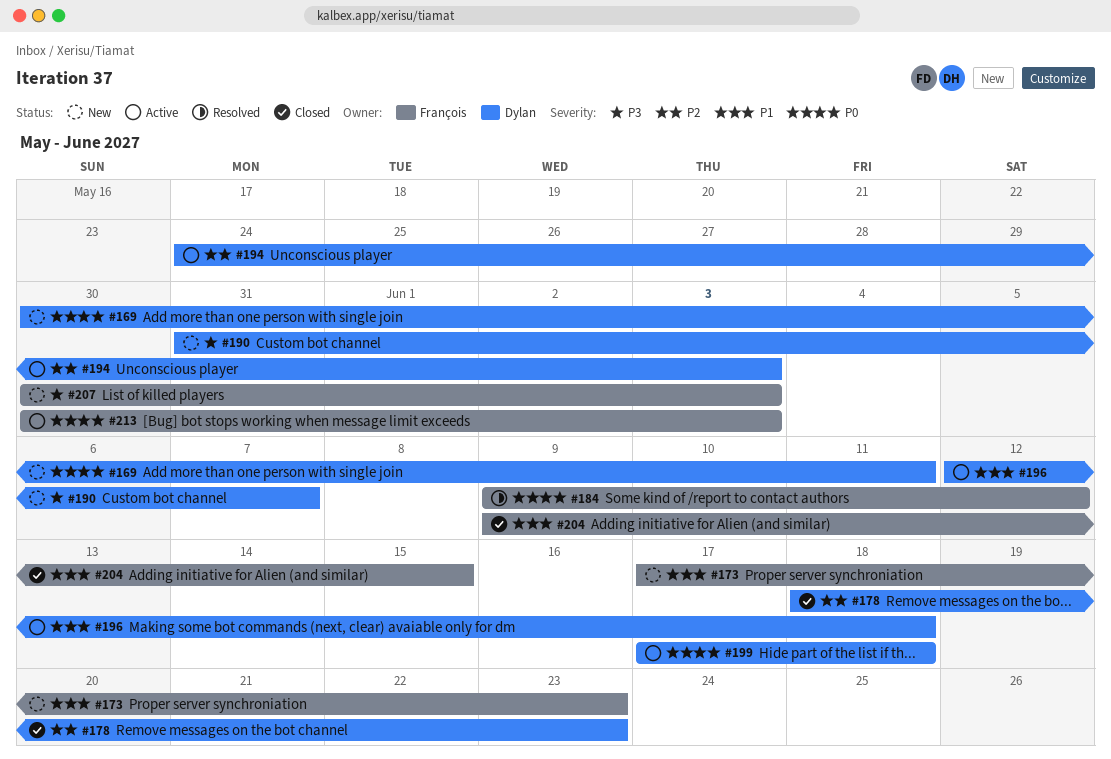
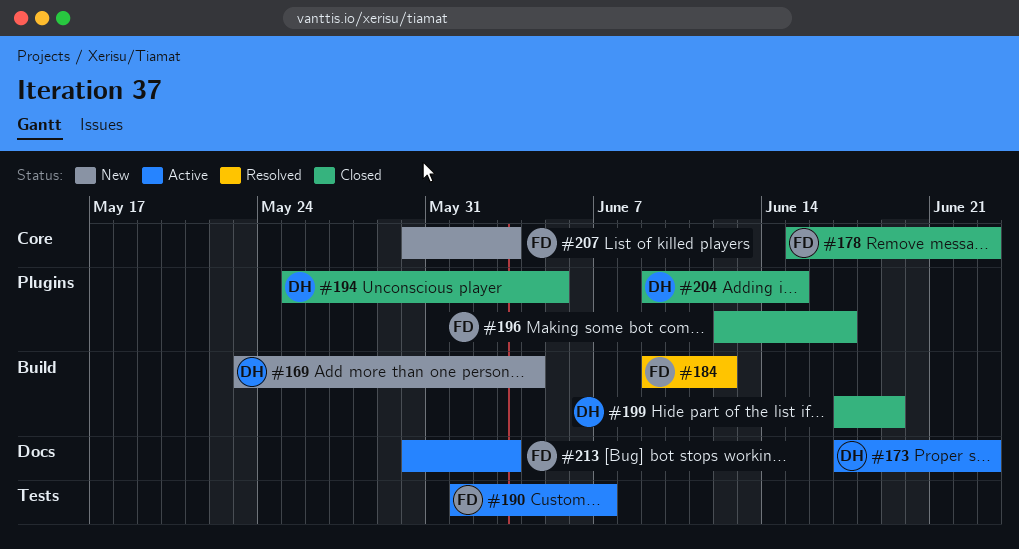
#169, start: May 30 -> May 23
#169, due: Jun 11 -> Jun 4
#173, status: New -> Active
#173, owner: François -> Dylan
#178, owner: Dylan -> François
#178, start: Jun 18 -> Jun 15
#190, status: New -> Active
#190, owner: Dylan -> François
#190, start: May 31 -> Jun 1
#194, status: Active -> Closed
#194, start: May 24 -> May 25
#194, due: Jun 3 -> Jun 5
#196, status: Active -> Closed
#196, owner: Dylan -> François
#196, due: Jun 18 -> Jun 17
#199, status: Active -> Closed
#199, due: Jun 18 -> Jun 19
#204, owner: François -> Dylan

